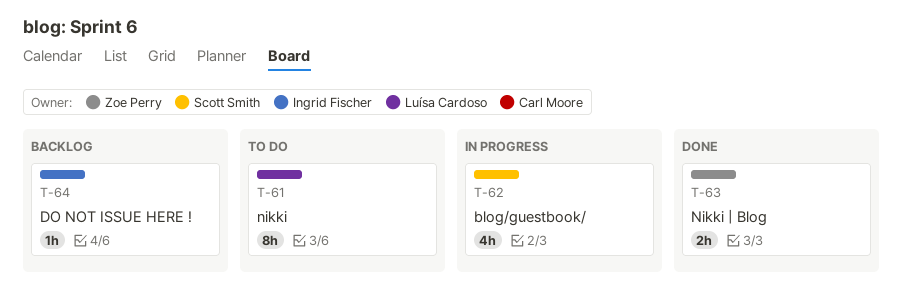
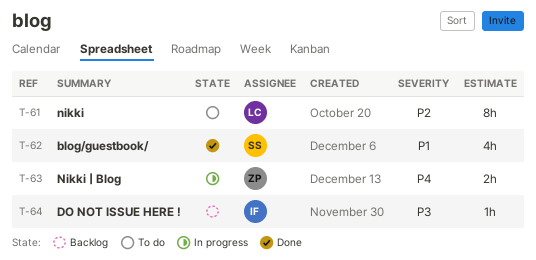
T-62, status: In progress -> Done
T-63, status: Done -> In progress

